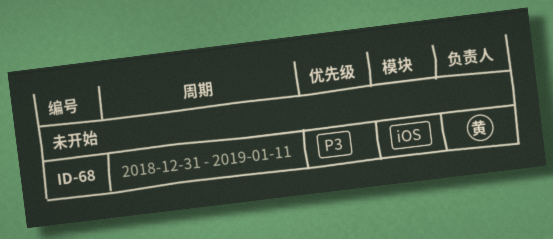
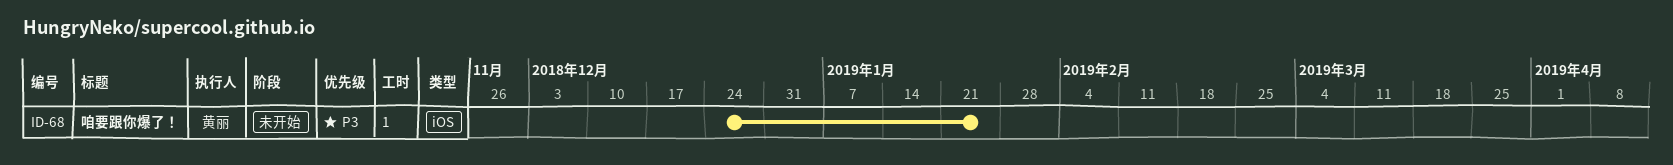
ID-68, start: Dec 31 -> Dec 24
ID-68, due: Jan 11 -> Jan 25

